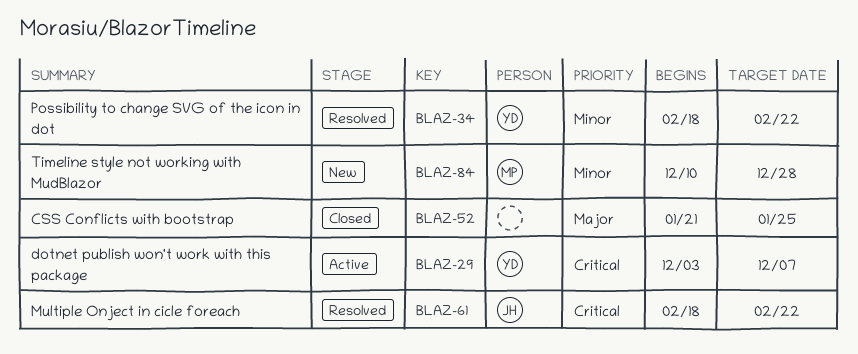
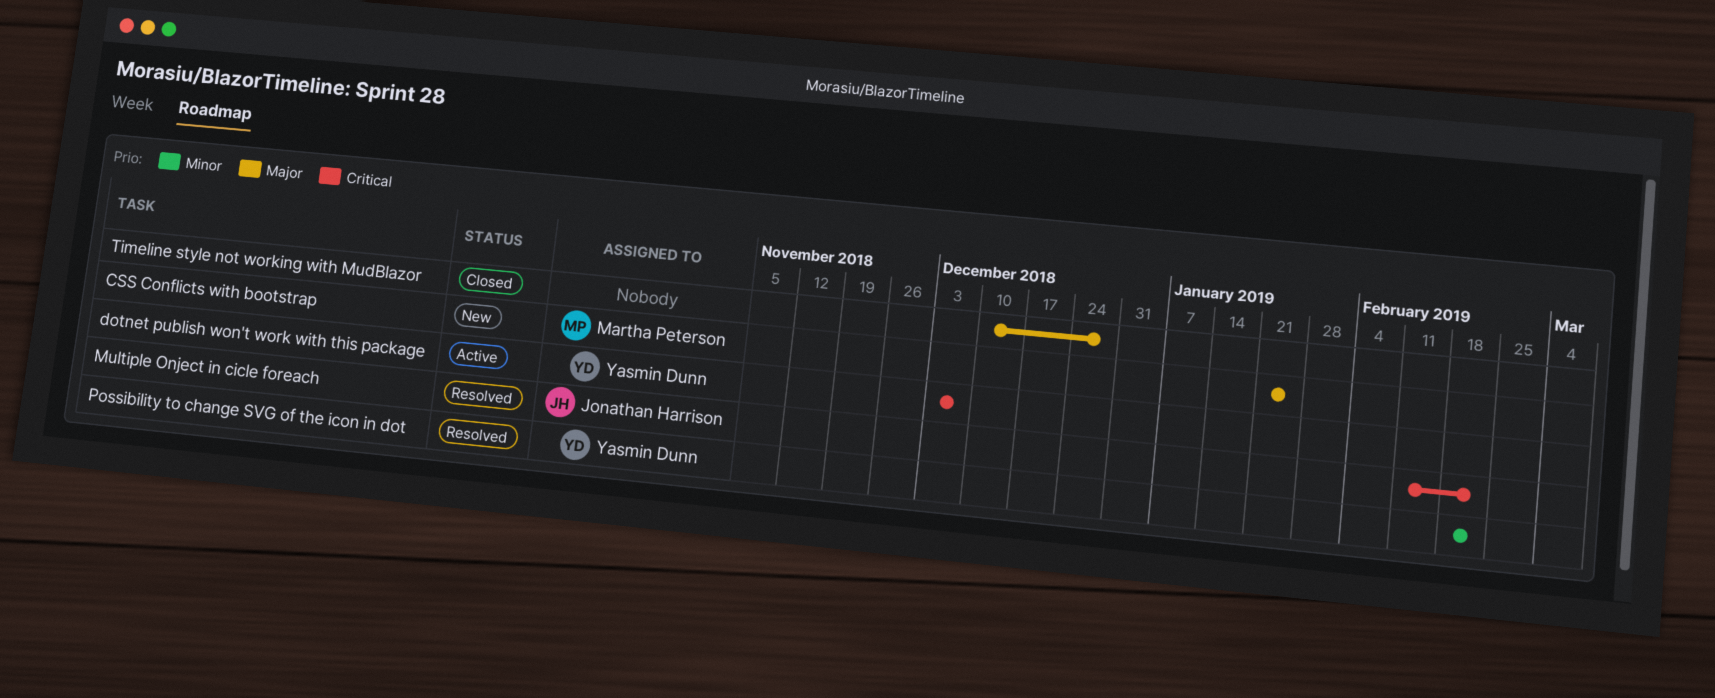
CSS Conflicts with bootstrap, status: Closed -> New
CSS Conflicts with bootstrap, owner: none -> Martha Peterson
Multiple Onject in cicle foreach, start: Feb 18 -> Feb 11
Timeline style not working with MudBlazor, status: New -> Closed
Timeline style not working with MudBlazor, owner: Martha Peterson -> none
Timeline style not working with MudBlazor, priority: Minor -> Major

